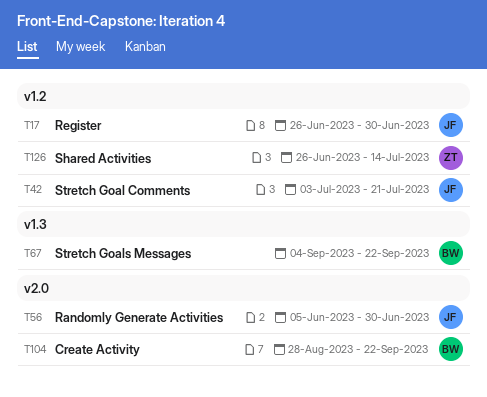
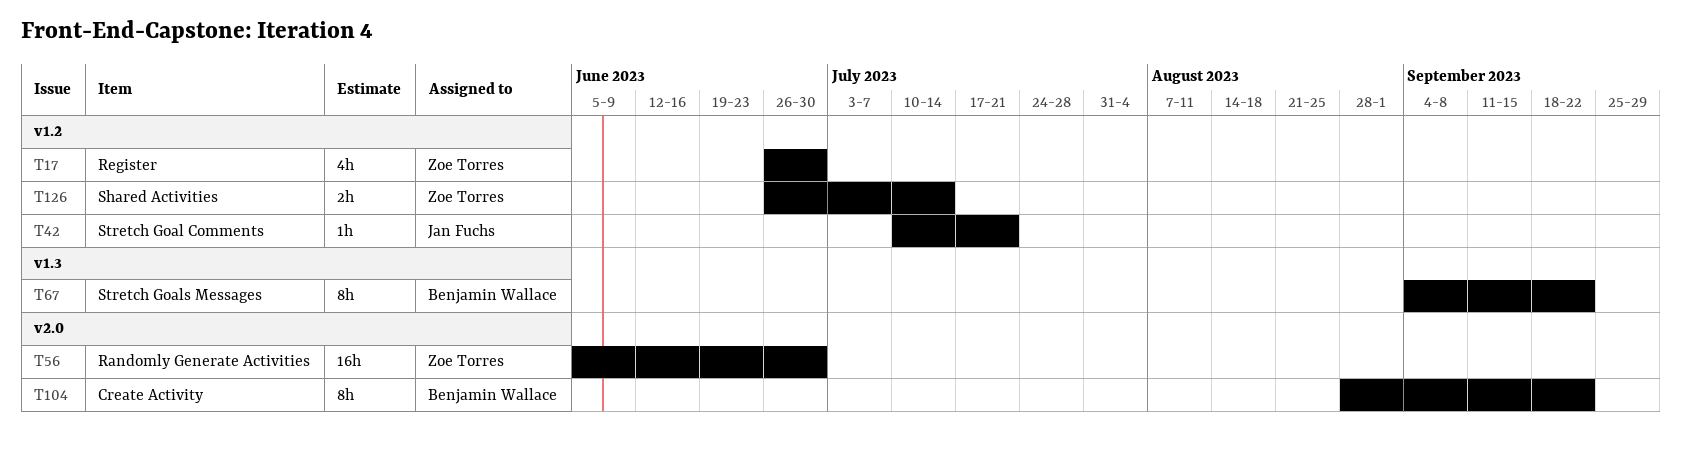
T17, owner: Jan Fuchs -> Zoe Torres
T42, start: Jul 3 -> Jul 10
T56, owner: Jan Fuchs -> Zoe Torres

